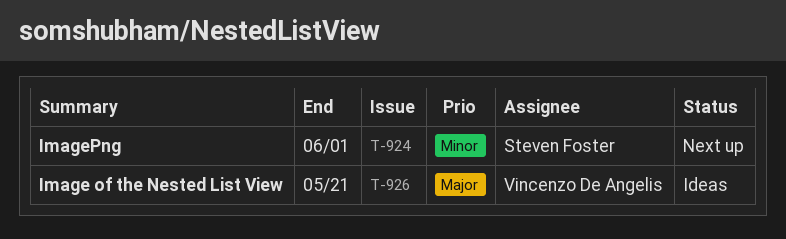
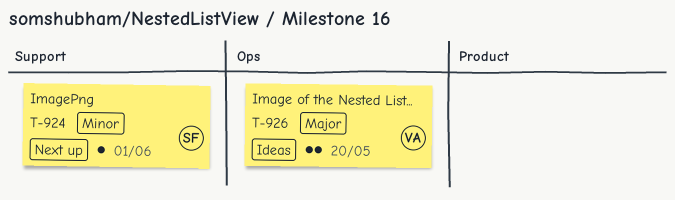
T-926, due: May 21 -> May 20

